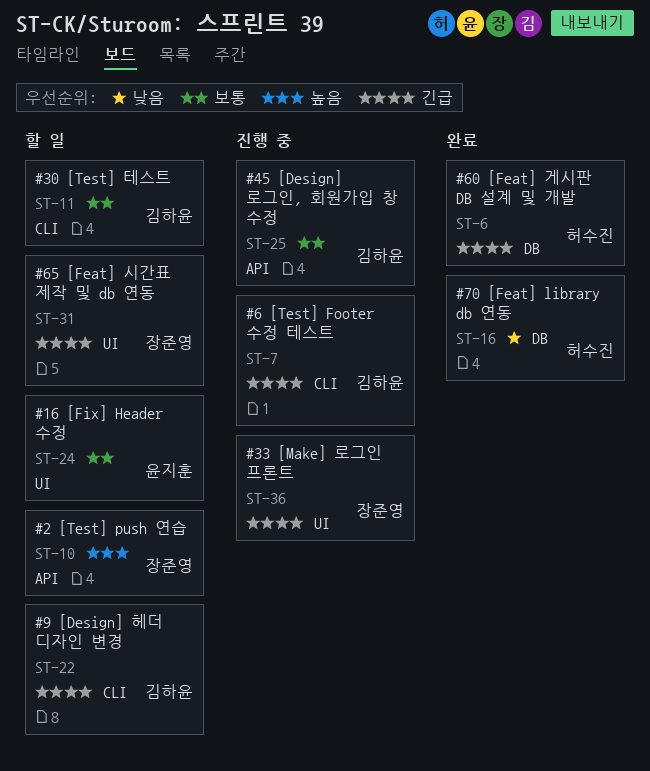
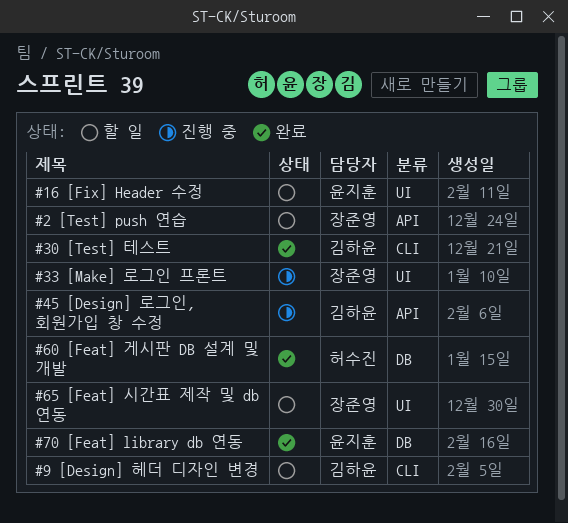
#30 [Test] 테스트, status: 할 일 -> 완료
#6 [Test] Footer 수정 테스트: present -> none
#70 [Feat] library db 연동, owner: 허수진 -> 윤지훈

